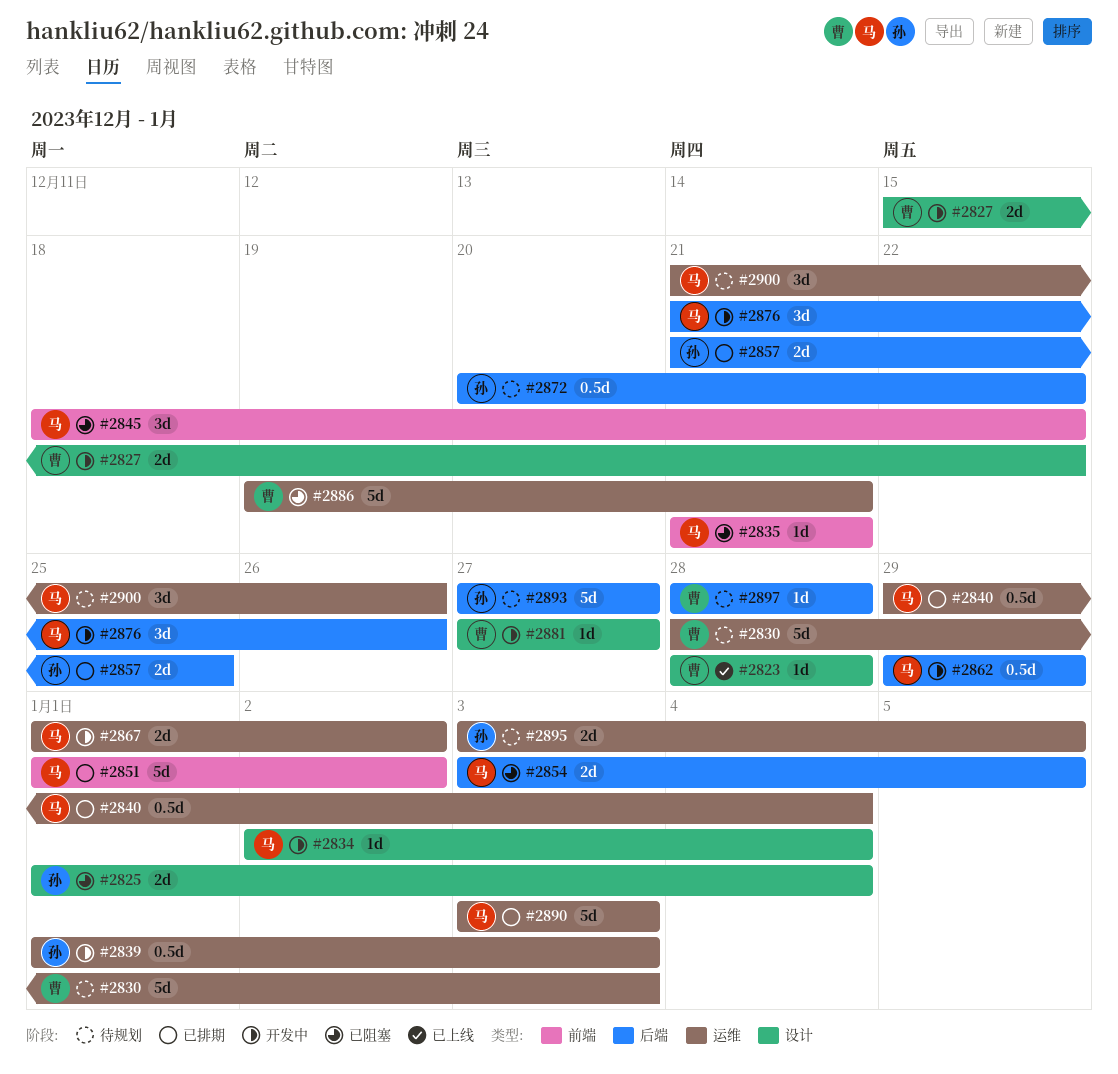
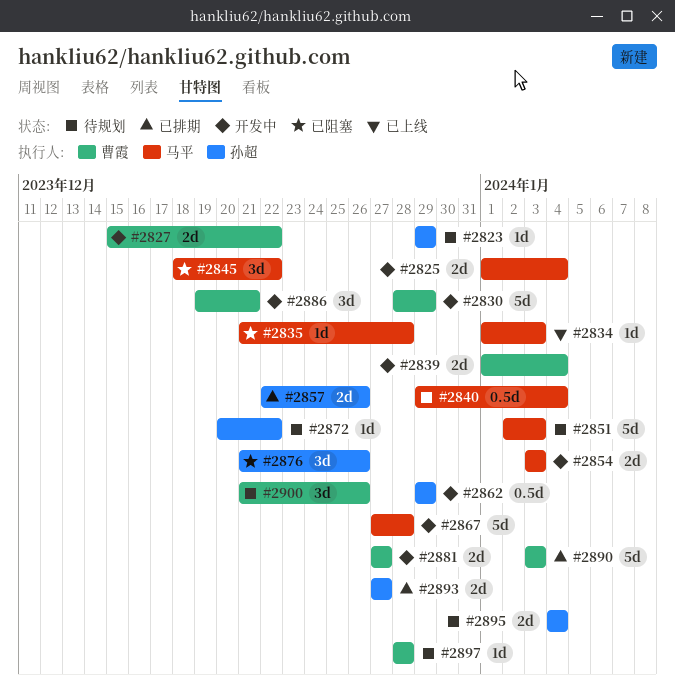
#2823, status: 已上线 -> 待规划
#2823, owner: 曹霞 -> 孙超
#2823, start: Dec 28 -> Dec 29
#2823, due: Dec 28 -> Dec 29
#2825, status: 已阻塞 -> 开发中
#2825, owner: 孙超 -> 马平
#2830, status: 待规划 -> 开发中
#2830, due: Jan 3 -> Dec 29
#2834, status: 开发中 -> 已上线
#2834, start: Jan 2 -> Jan 1
#2834, due: Jan 4 -> Jan 3
#2835, due: Dec 21 -> Dec 28
#2839, owner: 孙超 -> 曹霞
#2839, estimate: 0.5d -> 2d
#2839, due: Jan 3 -> Jan 4
#2840, status: 已排期 -> 待规划
#2851, status: 已排期 -> 待规划
#2851, start: Jan 1 -> Jan 2
#2851, due: Jan 2 -> Jan 3
#2854, status: 已阻塞 -> 开发中
#2854, due: Jan 5 -> Jan 3
#2857, start: Dec 21 -> Dec 22
#2857, due: Dec 25 -> Dec 26
#2862, owner: 马平 -> 孙超
#2867, estimate: 2d -> 5d
#2867, start: Jan 1 -> Dec 27
#2867, due: Jan 2 -> Dec 28
#2872, estimate: 0.5d -> 1d
#2876, status: 开发中 -> 已阻塞
#2876, owner: 马平 -> 孙超
#2881, estimate: 1d -> 2d
#2886, status: 已阻塞 -> 开发中
#2886, estimate: 5d -> 3d
#2890, owner: 马平 -> 曹霞
#2893, status: 待规划 -> 已排期
#2893, estimate: 5d -> 2d
#2895, start: Jan 3 -> Jan 4
#2895, due: Jan 5 -> Jan 4
#2900, owner: 马平 -> 曹霞

